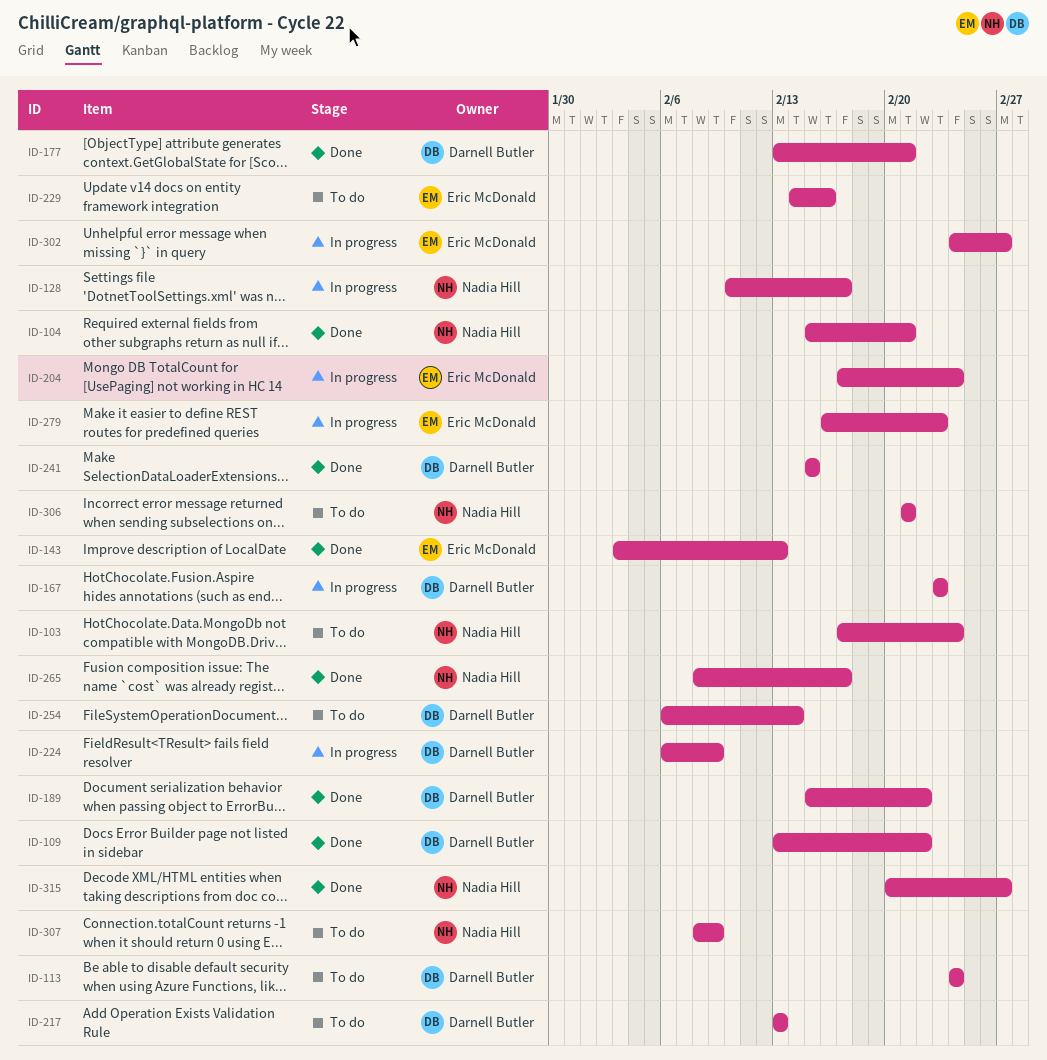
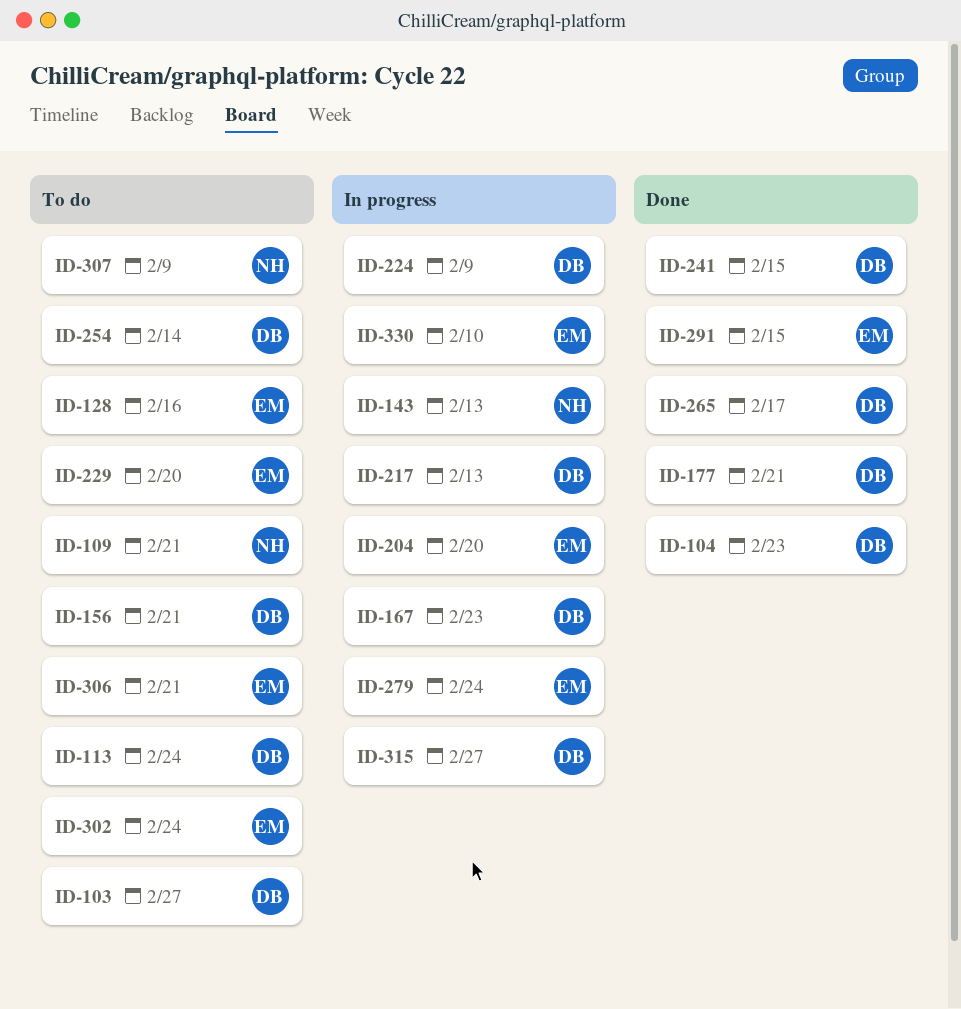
ID-103, owner: Nadia Hill -> Darnell Butler
ID-103, due: Feb 24 -> Feb 27
ID-104, owner: Nadia Hill -> Darnell Butler
ID-104, due: Feb 21 -> Feb 23
ID-109, status: Done -> To do
ID-109, owner: Darnell Butler -> Nadia Hill
ID-109, due: Feb 22 -> Feb 21
ID-128, status: In progress -> To do
ID-128, owner: Nadia Hill -> Eric McDonald
ID-128, due: Feb 17 -> Feb 16
ID-143, status: Done -> In progress
ID-143, owner: Eric McDonald -> Nadia Hill
ID-156: none -> present
ID-189: present -> none
ID-204, due: Feb 24 -> Feb 20
ID-217, status: To do -> In progress
ID-229, due: Feb 16 -> Feb 20
ID-265, owner: Nadia Hill -> Darnell Butler
ID-279, due: Feb 23 -> Feb 24
ID-291: none -> present
ID-302, status: In progress -> To do
ID-302, due: Feb 27 -> Feb 24
ID-306, owner: Nadia Hill -> Eric McDonald
ID-315, status: Done -> In progress
ID-315, owner: Nadia Hill -> Darnell Butler
ID-330: none -> present

